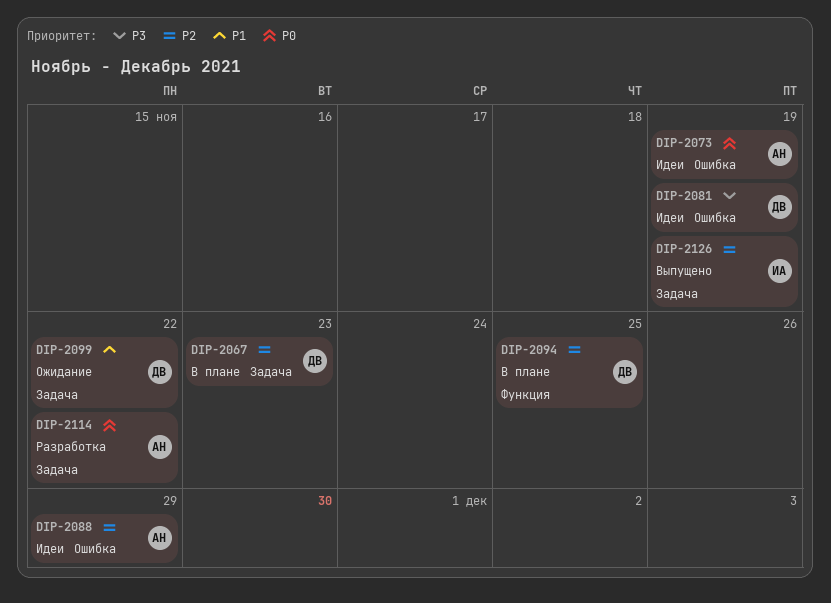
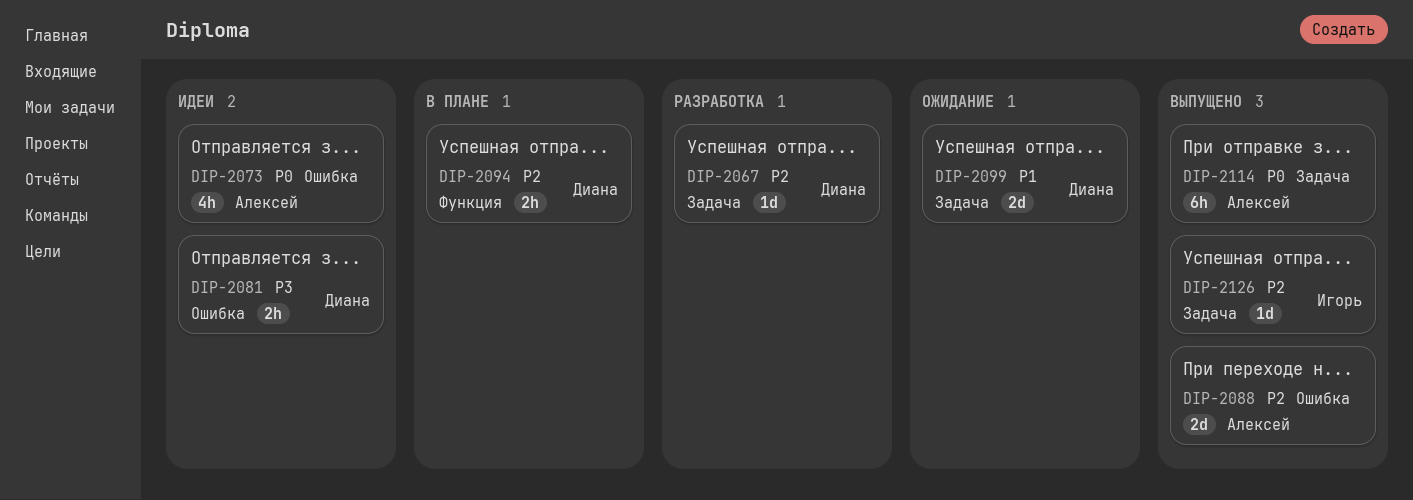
DIP-2067, status: В плане -> Разработка
DIP-2088, status: Идеи -> Выпущено
DIP-2114, status: Разработка -> Выпущено

